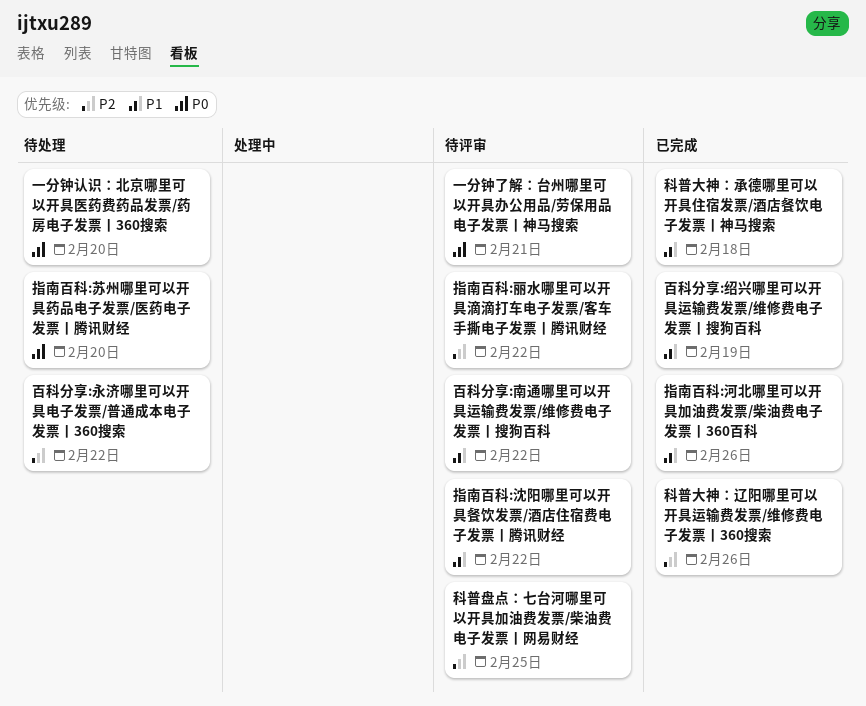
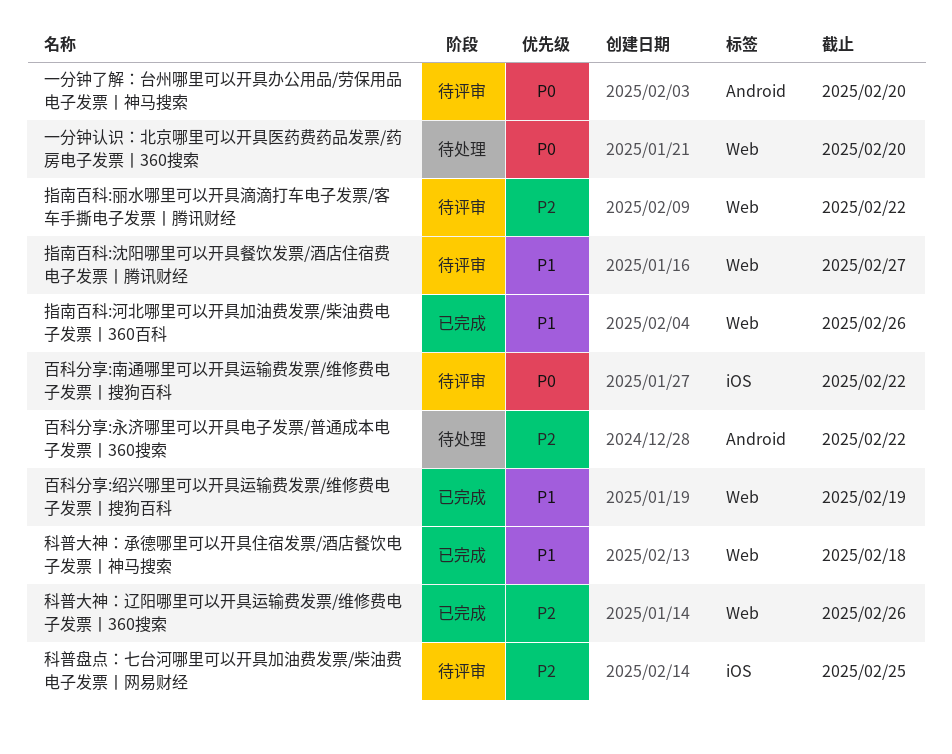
一分钟了解：台州哪里可以开具办公用品/劳保用品电子发票丨神马搜索, due: Feb 21 -> Feb 20
指南百科:沈阳哪里可以开具餐饮发票/酒店住宿费电子发票丨腾讯财经, due: Feb 22 -> Feb 27
指南百科:苏州哪里可以开具药品电子发票/医药电子发票丨腾讯财经: present -> none
百科分享:南通哪里可以开具运输费发票/维修费电子发票丨搜狗百科, priority: P1 -> P0

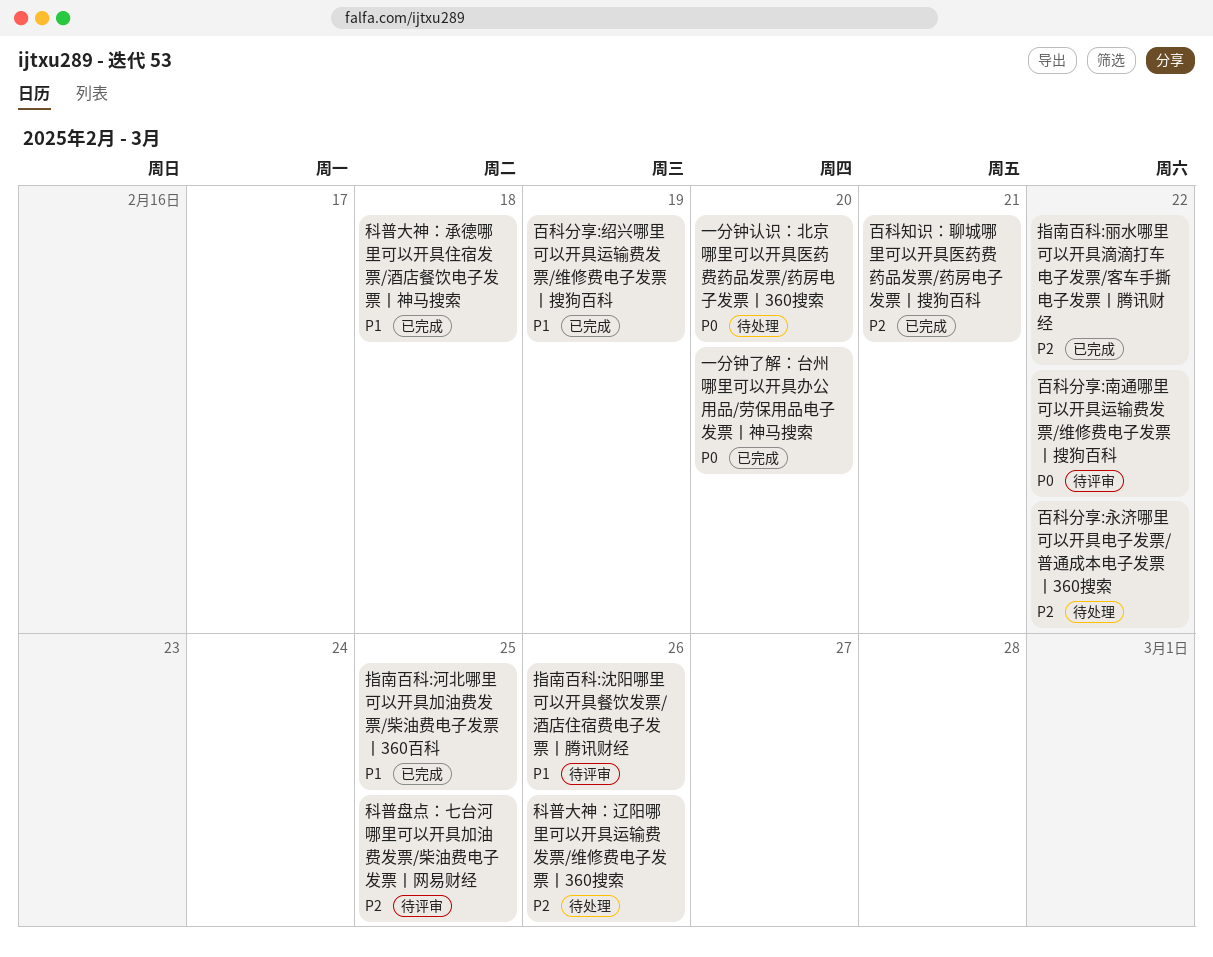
一分钟了解：台州哪里可以开具办公用品/劳保用品电子发票丨神马搜索, status: 待评审 -> 已完成
指南百科:丽水哪里可以开具滴滴打车电子发票/客车手撕电子发票丨腾讯财经, status: 待评审 -> 已完成
指南百科:沈阳哪里可以开具餐饮发票/酒店住宿费电子发票丨腾讯财经, due: Feb 27 -> Feb 26
指南百科:河北哪里可以开具加油费发票/柴油费电子发票丨360百科, due: Feb 26 -> Feb 25
百科知识：聊城哪里可以开具医药费药品发票/药房电子发票丨搜狗百科: none -> present
科普大神：辽阳哪里可以开具运输费发票/维修费电子发票丨360搜索, status: 已完成 -> 待处理

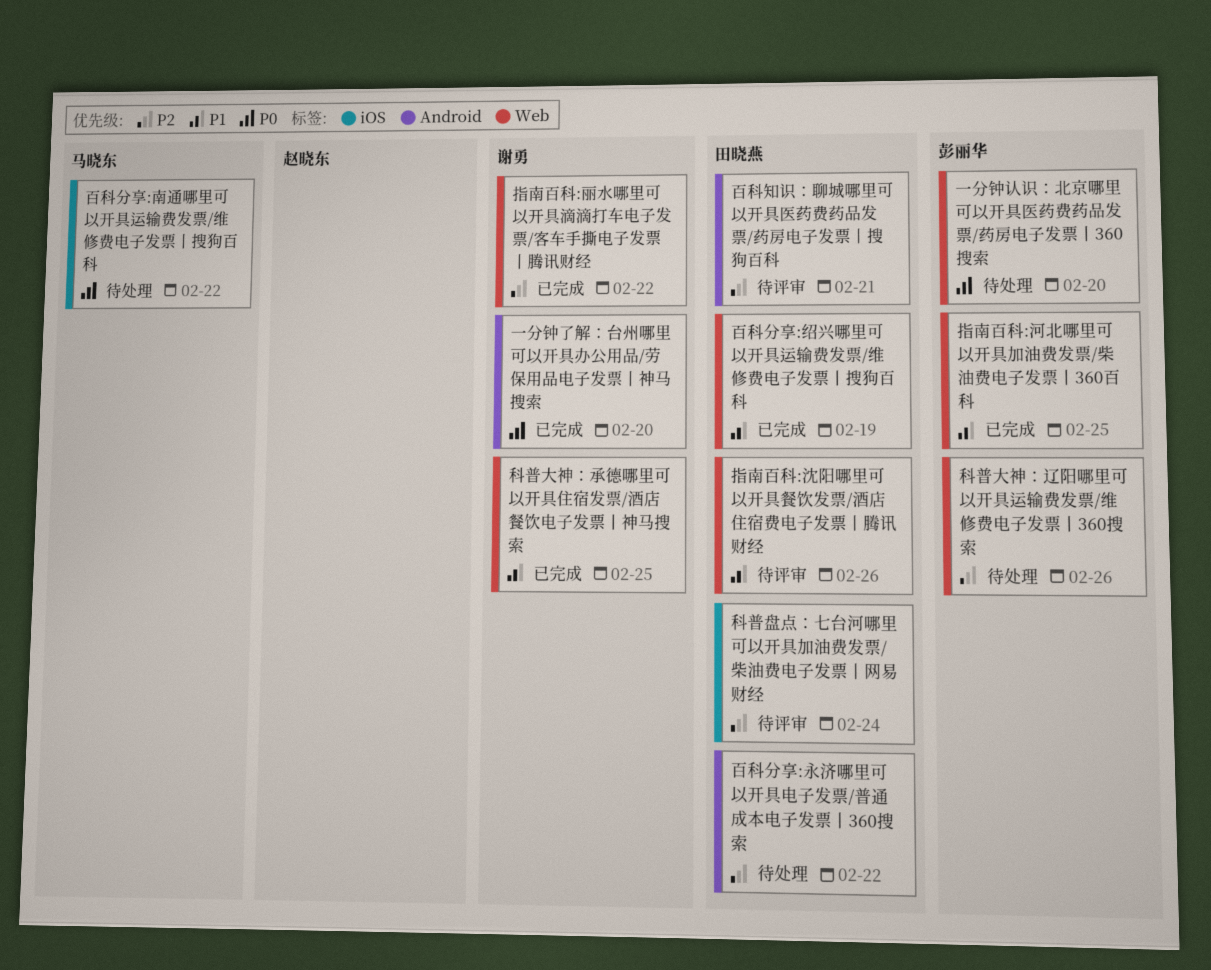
百科分享:南通哪里可以开具运输费发票/维修费电子发票丨搜狗百科, status: 待评审 -> 待处理
百科知识：聊城哪里可以开具医药费药品发票/药房电子发票丨搜狗百科, status: 已完成 -> 待评审
科普大神：承德哪里可以开具住宿发票/酒店餐饮电子发票丨神马搜索, due: Feb 18 -> Feb 25
科普盘点：七台河哪里可以开具加油费发票/柴油费电子发票丨网易财经, due: Feb 25 -> Feb 24

